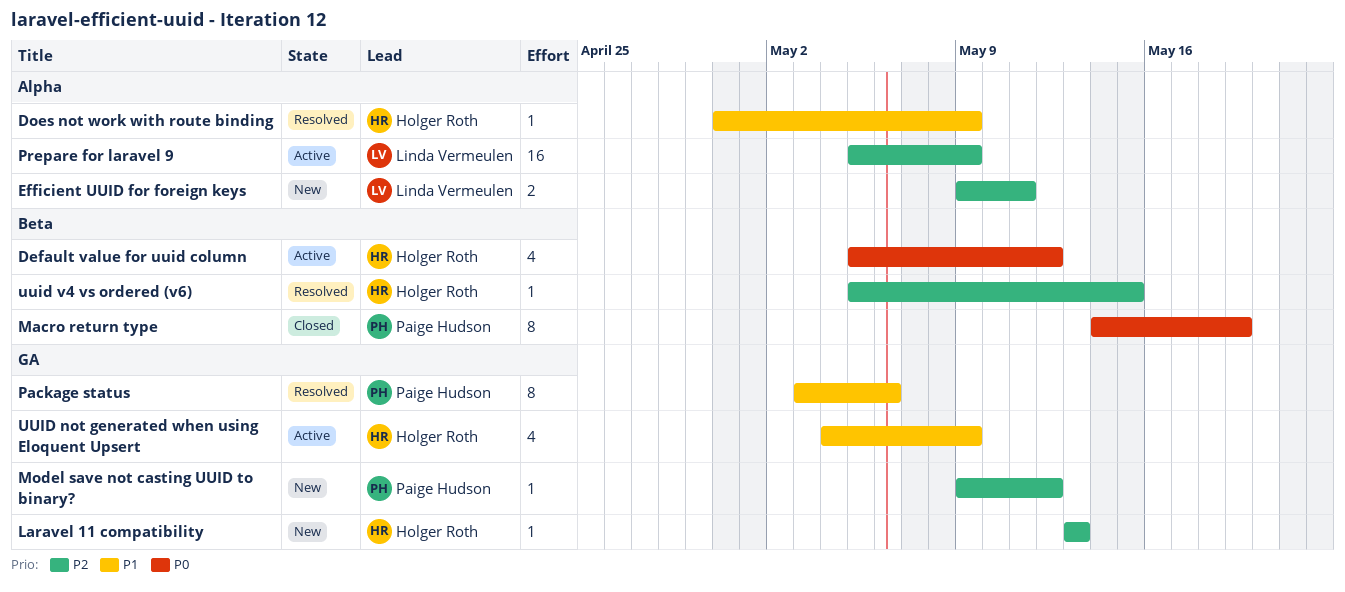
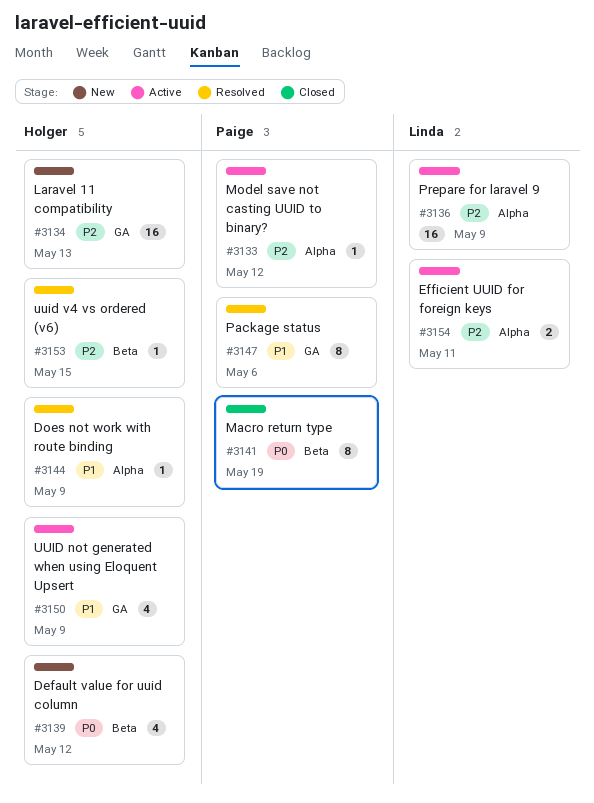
Default value for uuid column, status: Active -> New
Efficient UUID for foreign keys, status: New -> Active
Laravel 11 compatibility, estimate: 1 -> 16
Model save not casting UUID to binary?, status: New -> Active
Model save not casting UUID to binary?, label: GA -> Alpha

